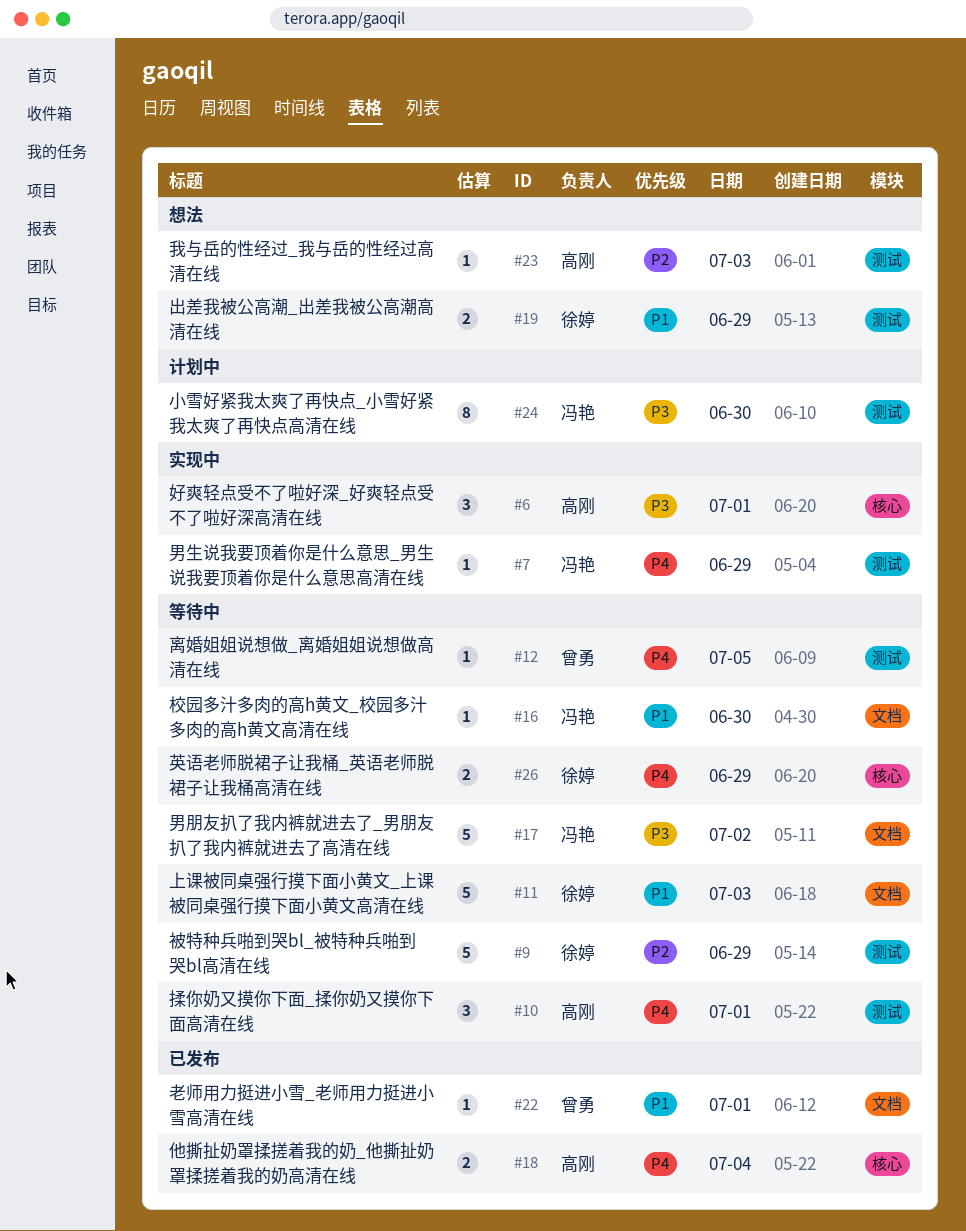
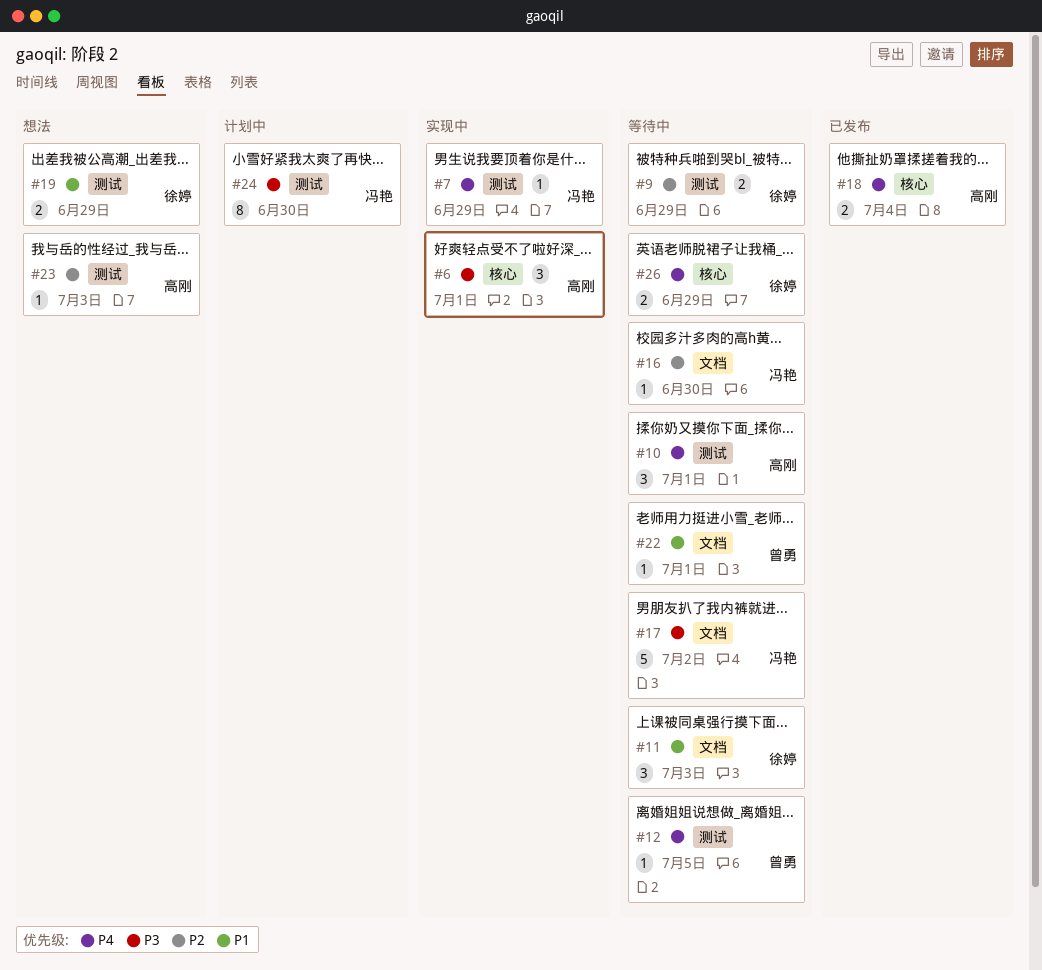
#9, estimate: 5 -> 2
#11, estimate: 5 -> 3
#16, priority: P1 -> P2
#22, status: 已发布 -> 等待中

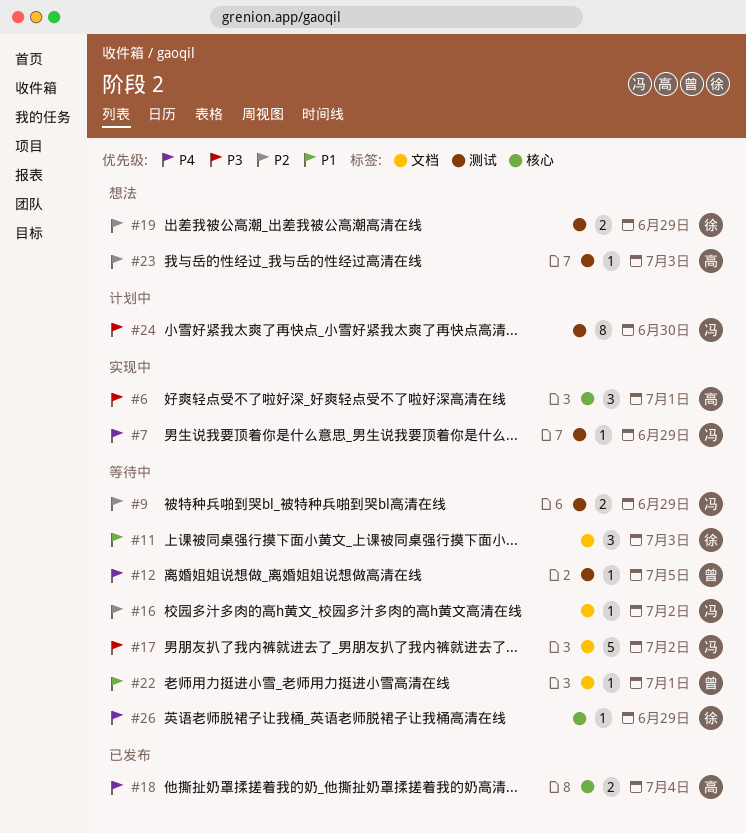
#9, owner: 徐婷 -> 冯艳
#10: present -> none
#16, day: Jun 30 -> Jul 2
#19, priority: P1 -> P2
#26, estimate: 2 -> 1

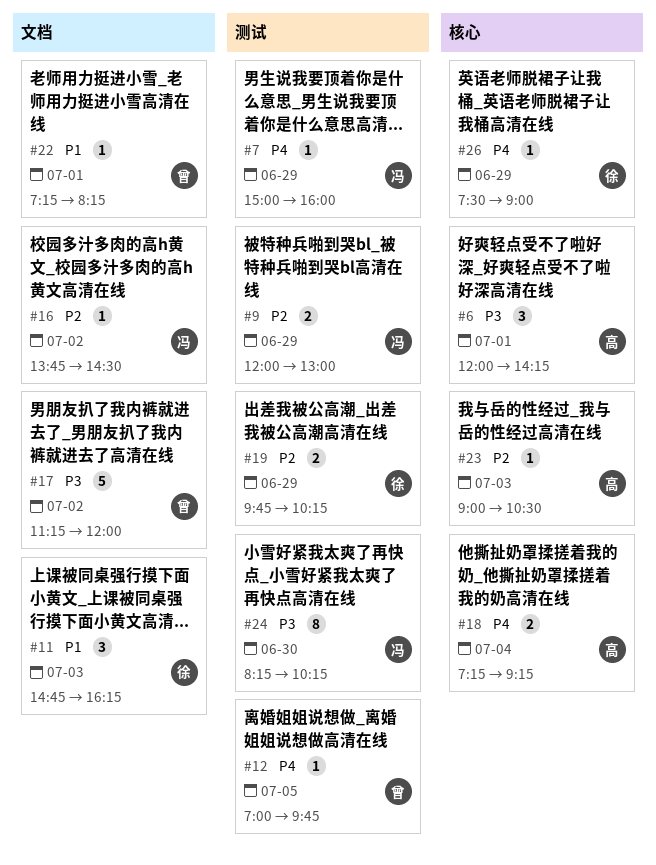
#17, owner: 冯 -> 曾
#23, label: 测试 -> 核心

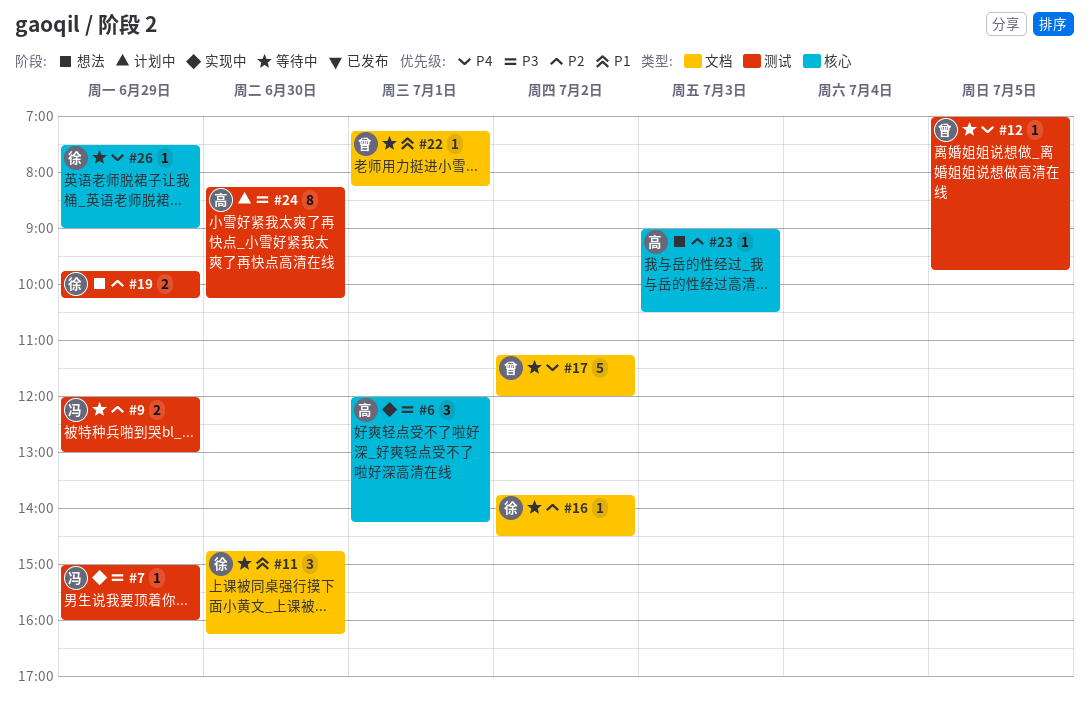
#7, priority: P4 -> P3
#11, day: Jul 3 -> Jun 30
#16, owner: 冯 -> 徐
#17, priority: P3 -> P4
#18: present -> none
#24, owner: 冯 -> 高

